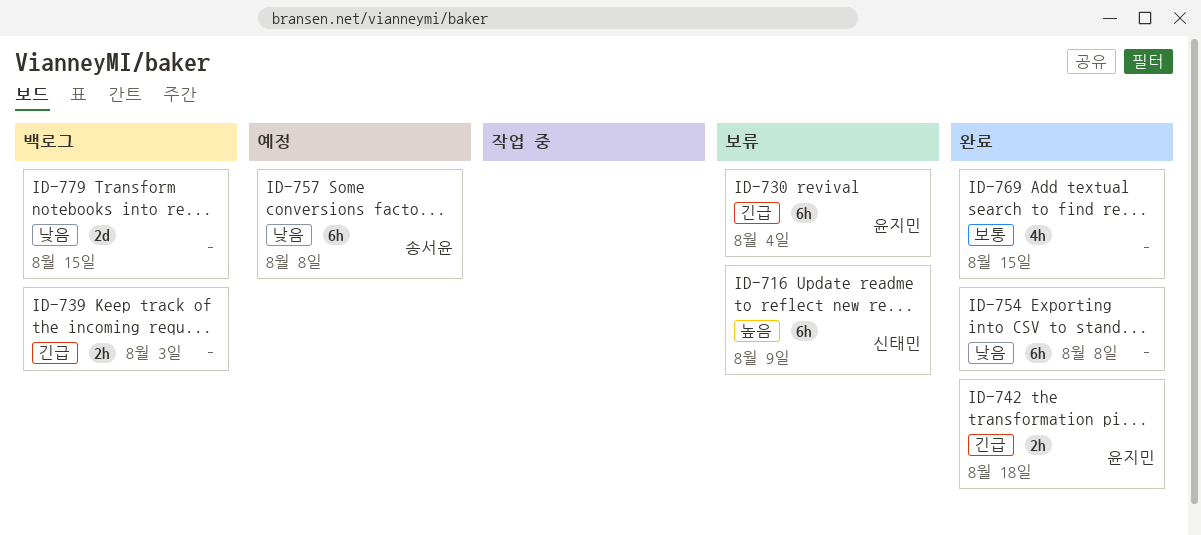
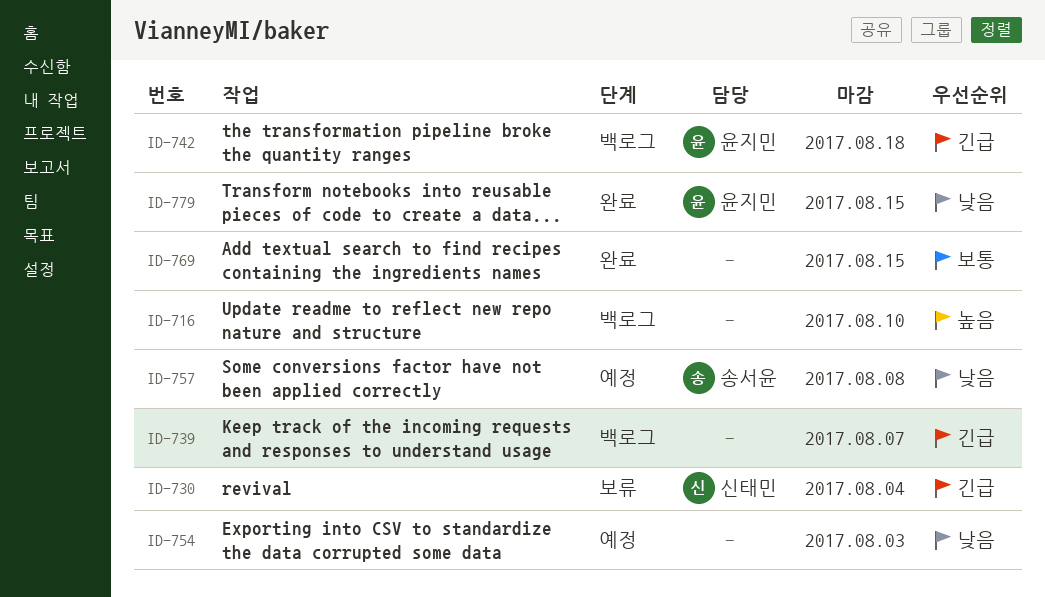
ID-716, status: 보류 -> 백로그
ID-716, owner: 신태민 -> none
ID-716, due: Aug 9 -> Aug 10
ID-730, owner: 윤지민 -> 신태민
ID-739, due: Aug 3 -> Aug 7
ID-742, status: 완료 -> 백로그
ID-754, status: 완료 -> 예정
ID-754, due: Aug 8 -> Aug 3
ID-779, status: 백로그 -> 완료
ID-779, owner: none -> 윤지민

